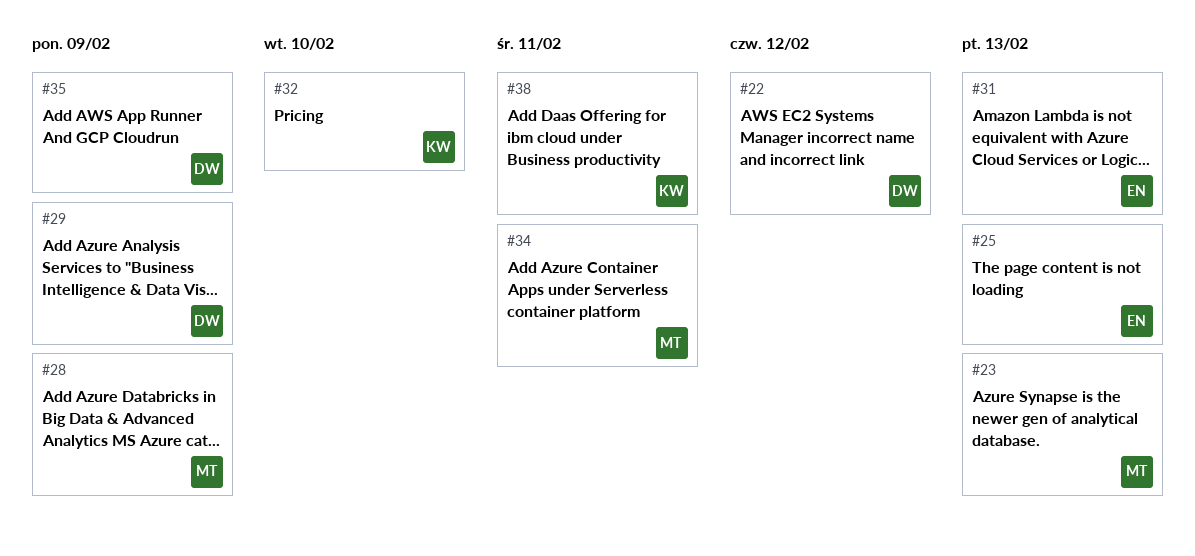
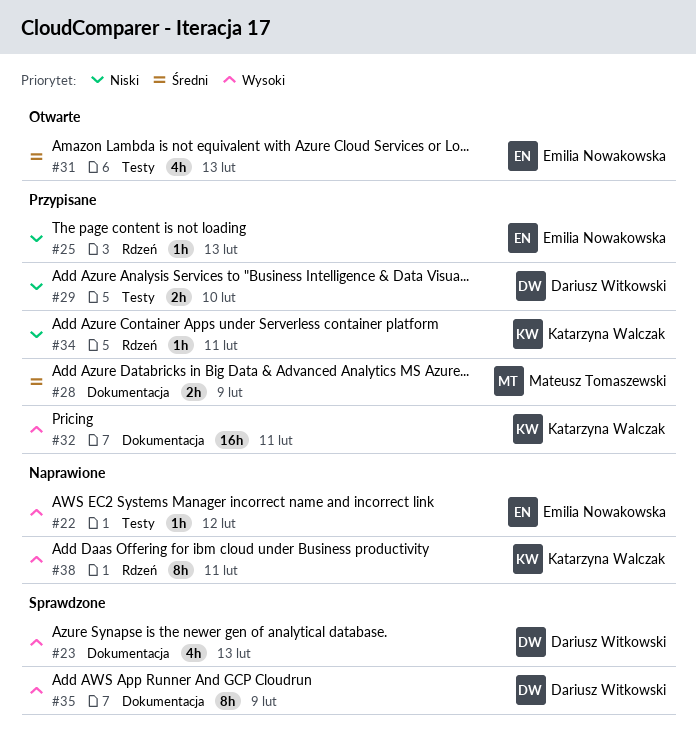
#22, owner: Dariusz Witkowski -> Emilia Nowakowska
#23, owner: Mateusz Tomaszewski -> Dariusz Witkowski
#29, due: Feb 9 -> Feb 10
#32, due: Feb 10 -> Feb 11
#34, owner: Mateusz Tomaszewski -> Katarzyna Walczak

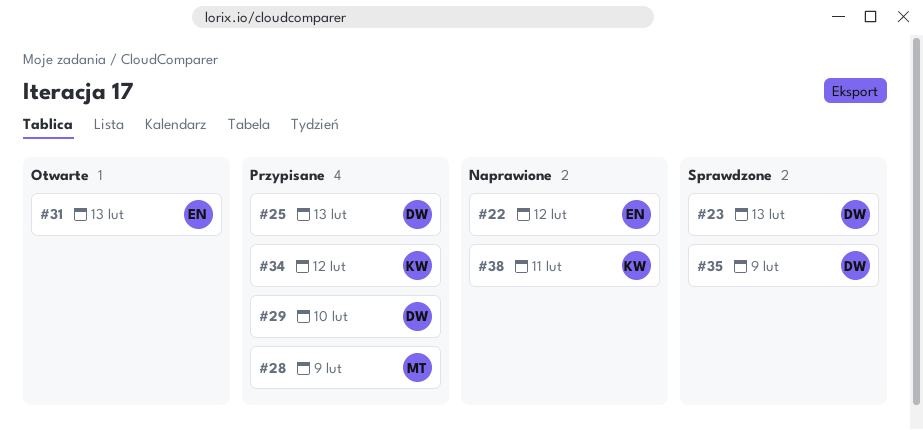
#25, owner: Emilia Nowakowska -> Dariusz Witkowski
#32: present -> none
#34, due: Feb 11 -> Feb 12

